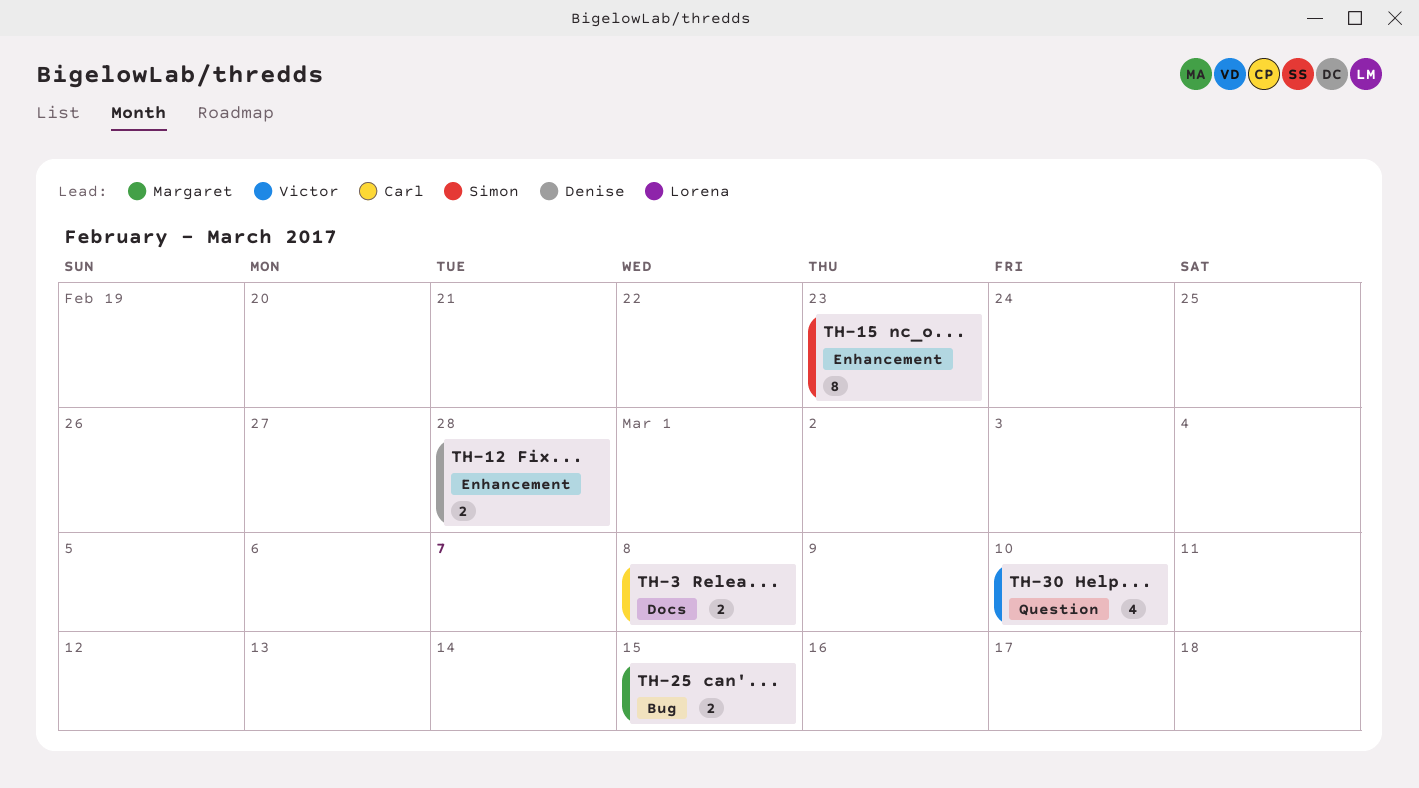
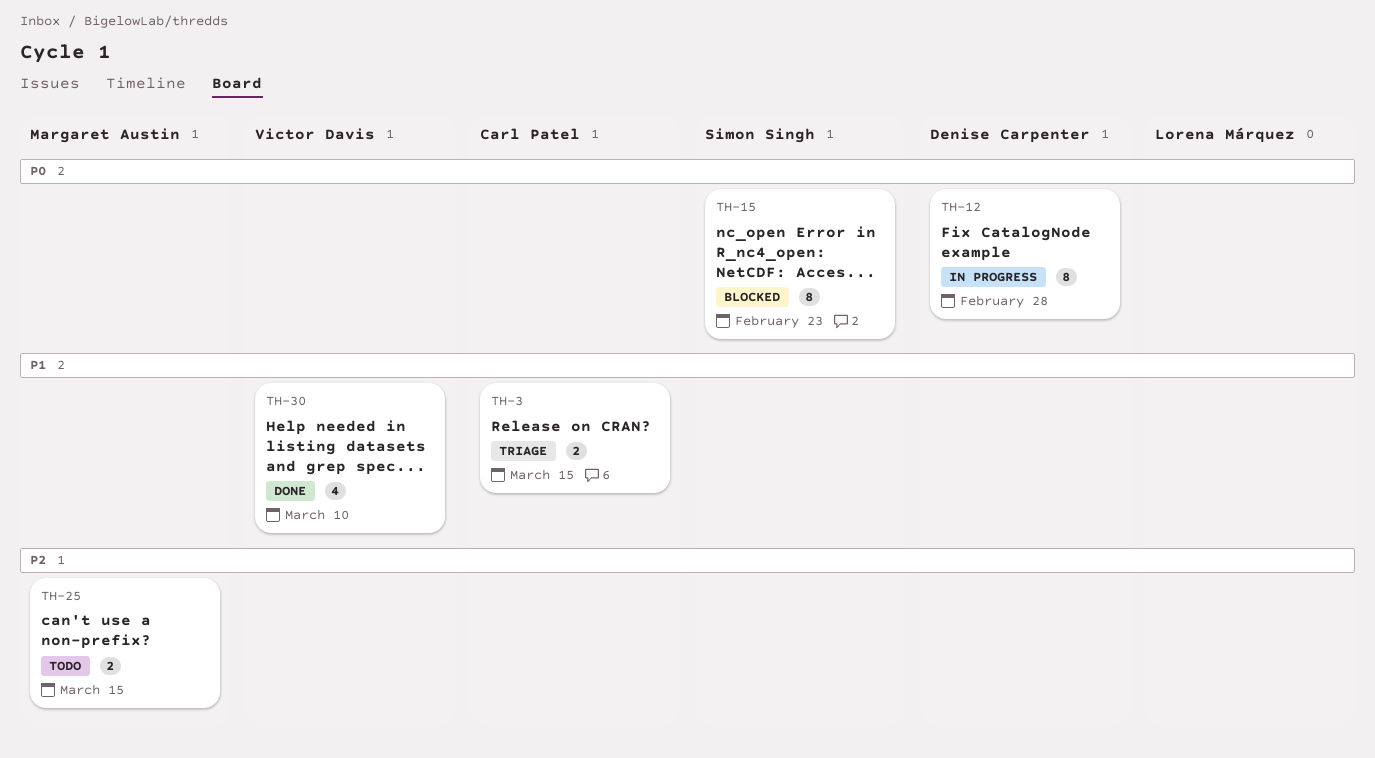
TH-3, due: Mar 8 -> Mar 15
TH-12, estimate: 2 -> 8

